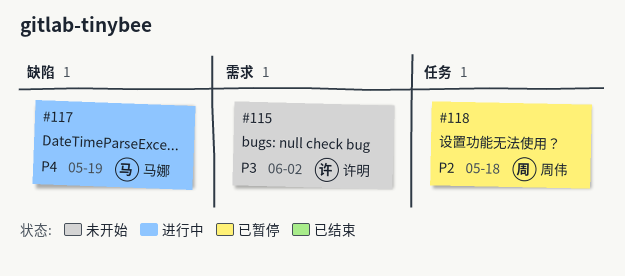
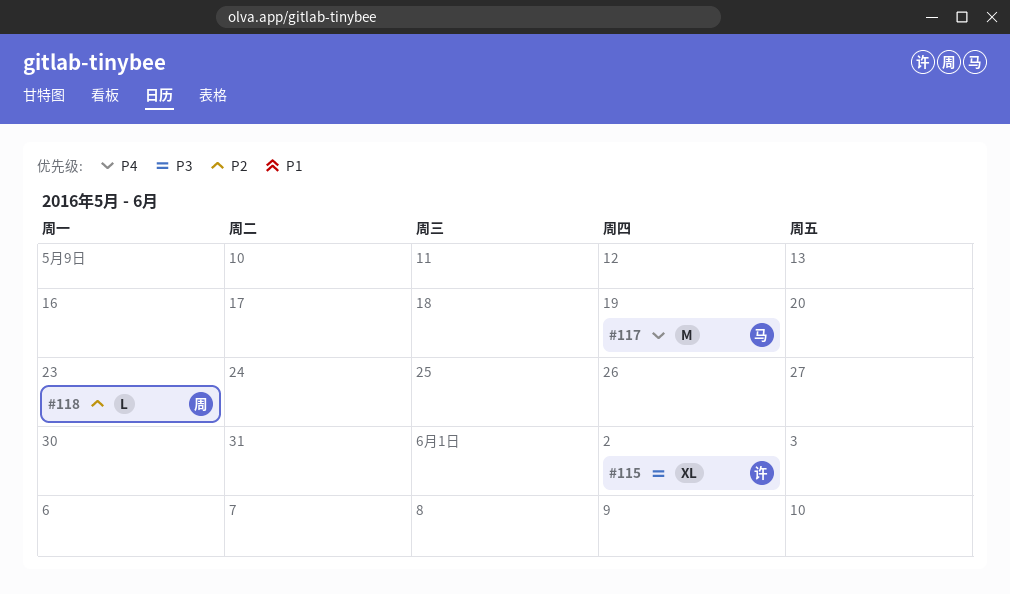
#118, due: May 18 -> May 23

